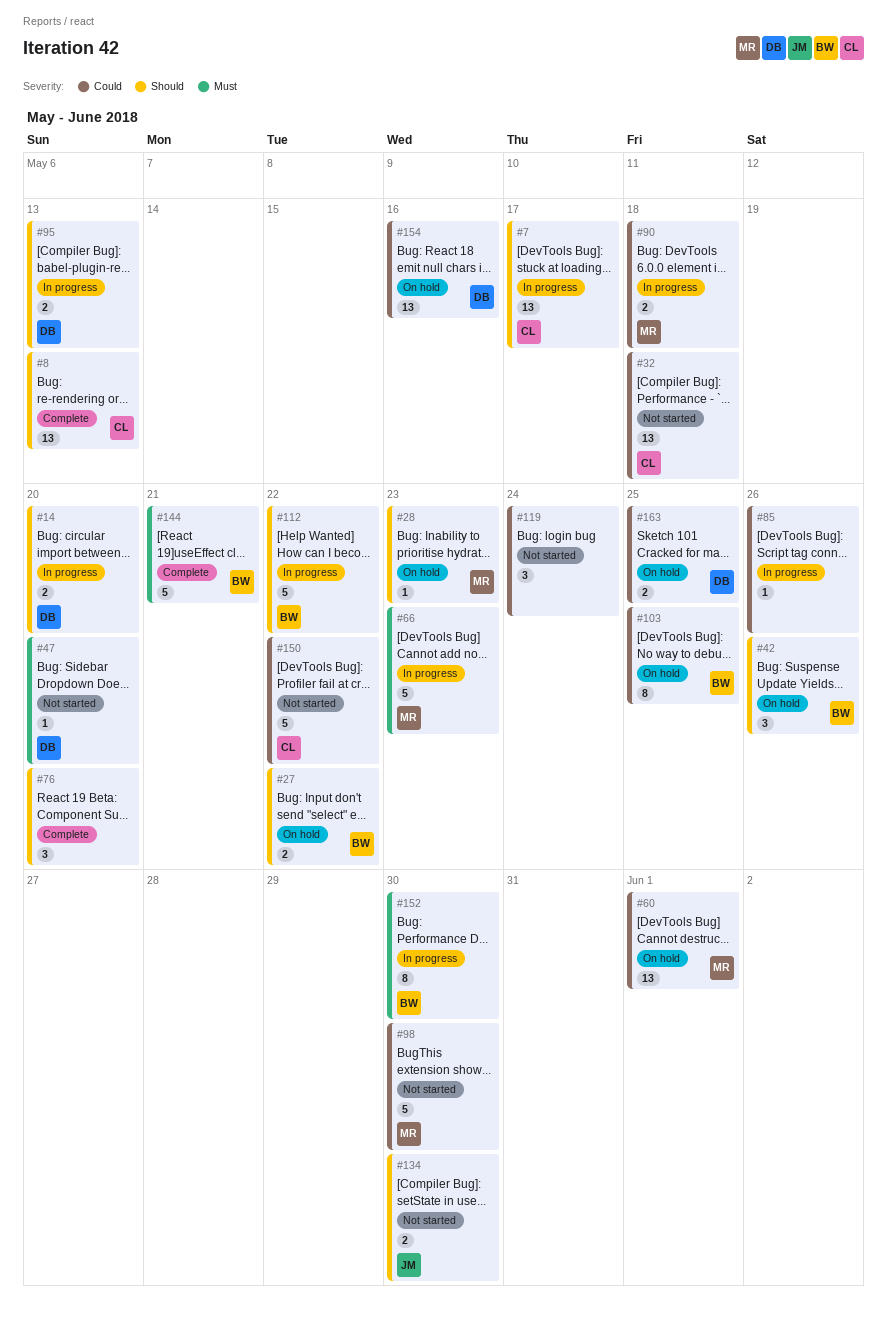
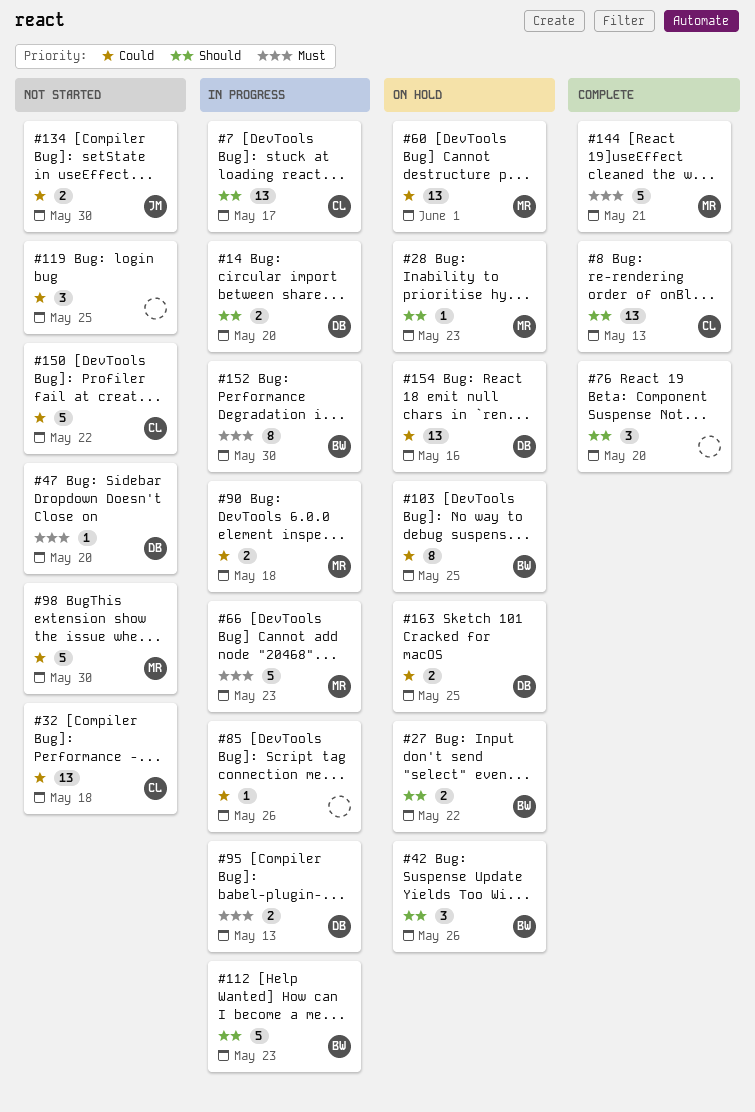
#95, priority: Should -> Must
#112, due: May 22 -> May 23
#119, due: May 24 -> May 25
#134, priority: Should -> Could
#144, owner: BW -> MR

